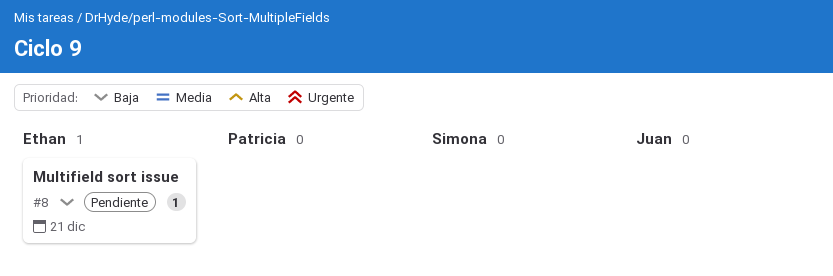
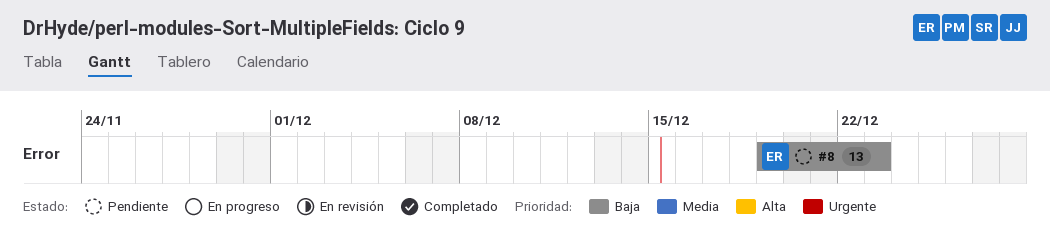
#8, estimate: 1 -> 13
#8, due: Dec 21 -> Dec 23

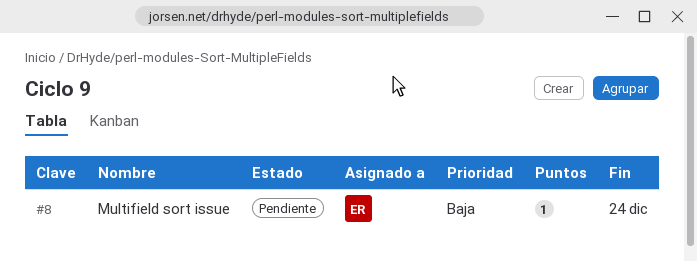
#8, estimate: 13 -> 1
#8, due: Dec 23 -> Dec 24

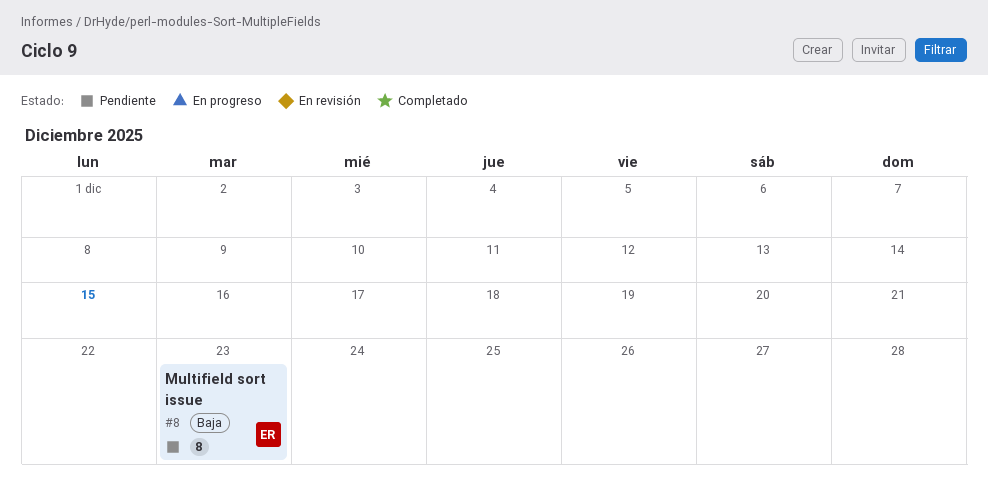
#8, estimate: 1 -> 8
#8, due: Dec 24 -> Dec 23

